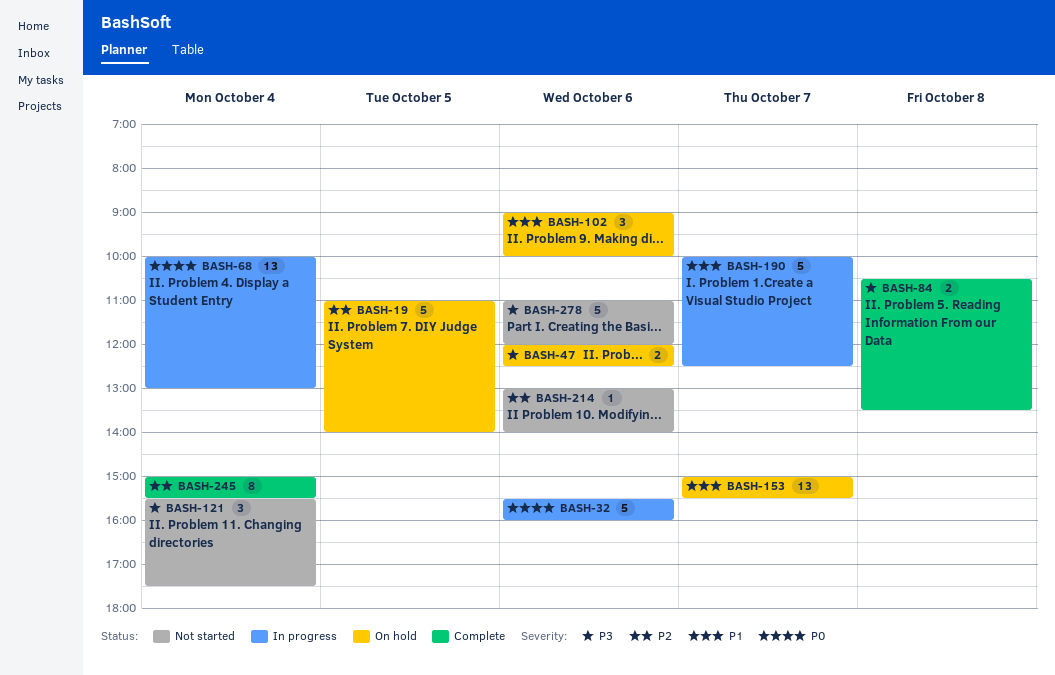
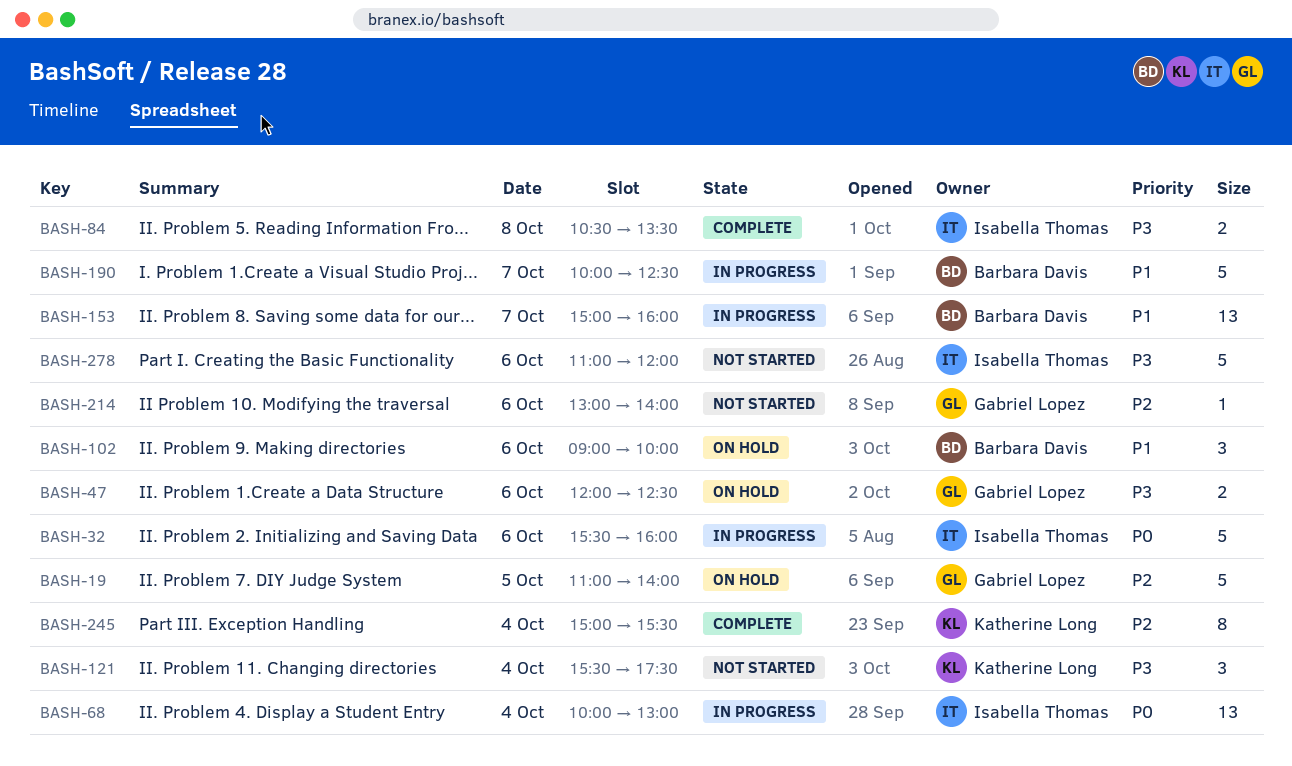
BASH-153, status: On hold -> In progress
BASH-153, ends: 15:30 -> 16:00

